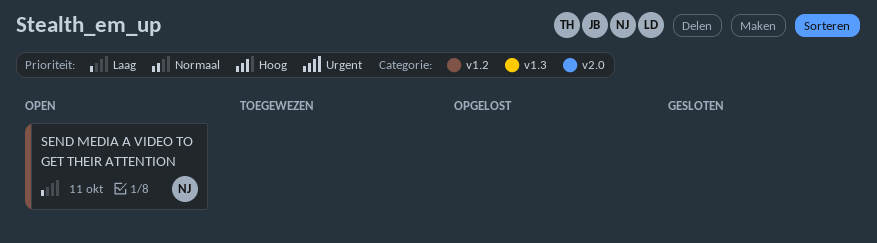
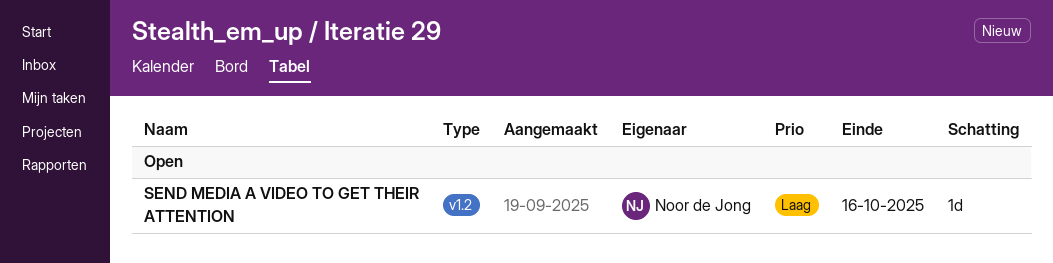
SEND MEDIA A VIDEO TO GET THEIR ATTENTION, due: Oct 11 -> Oct 16

